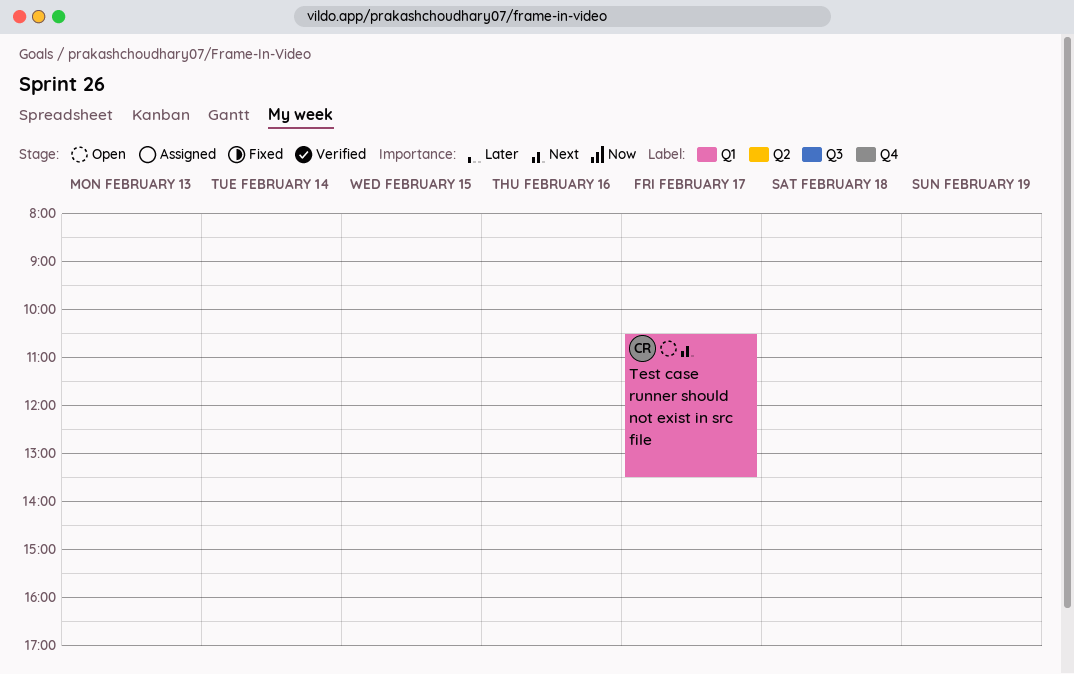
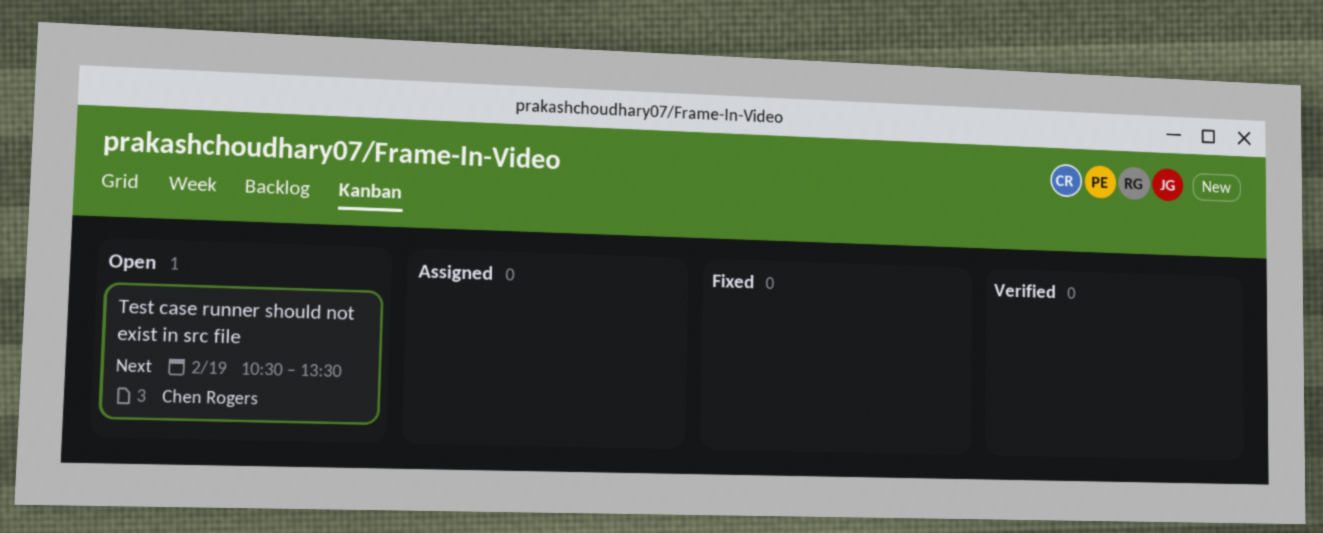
Test case runner should not exist in src file, day: Feb 17 -> Feb 19

